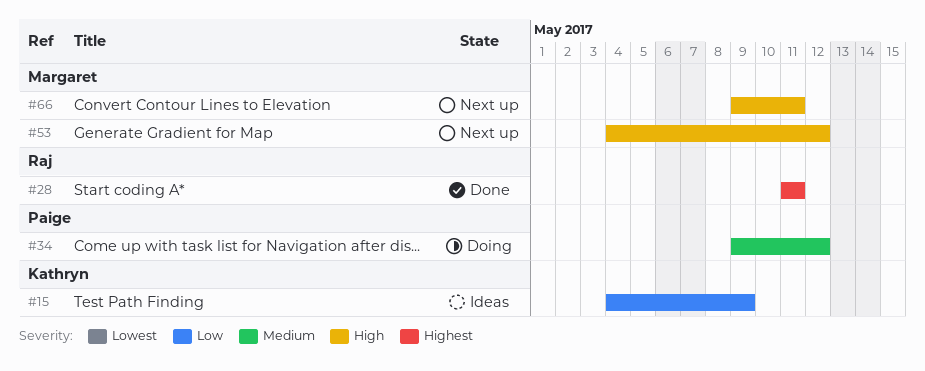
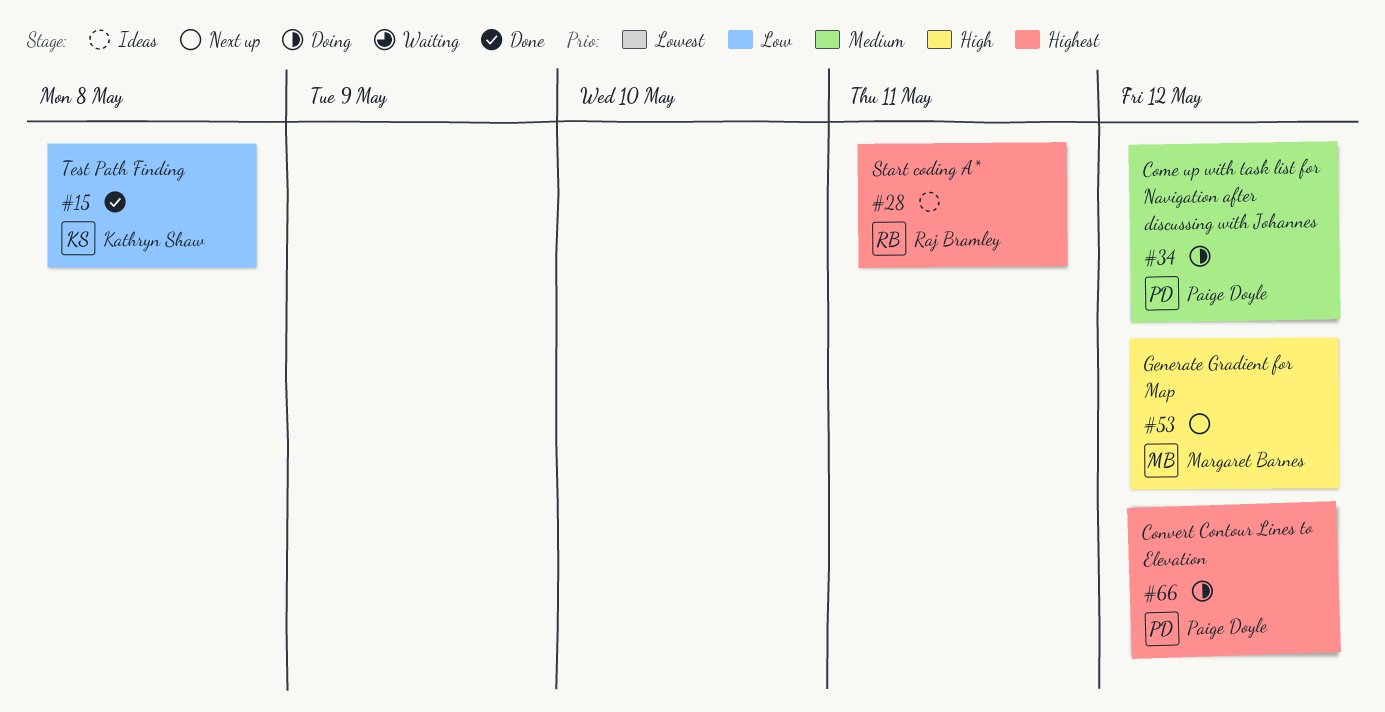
#15, status: Ideas -> Done
#15, due: May 9 -> May 8
#28, status: Done -> Ideas
#66, status: Next up -> Doing
#66, owner: Margaret Barnes -> Paige Doyle
#66, priority: High -> Highest
#66, due: May 11 -> May 12

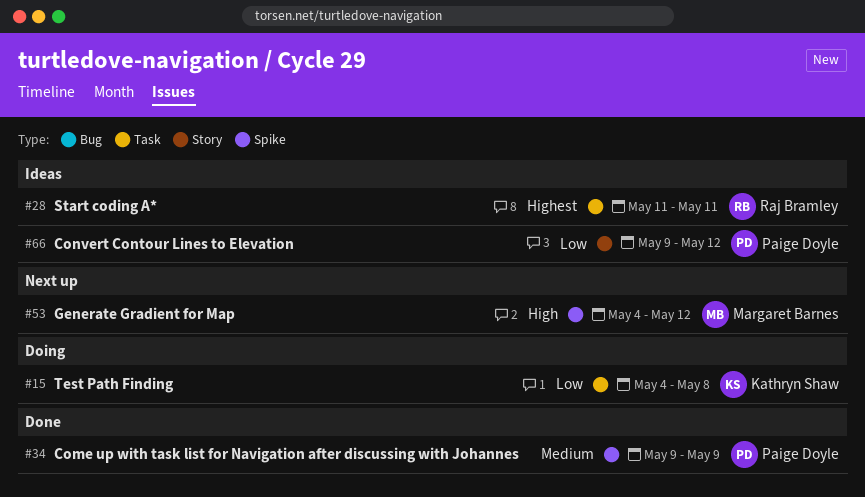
#15, status: Done -> Doing
#34, status: Doing -> Done
#34, due: May 12 -> May 9
#66, status: Doing -> Ideas
#66, priority: Highest -> Low

